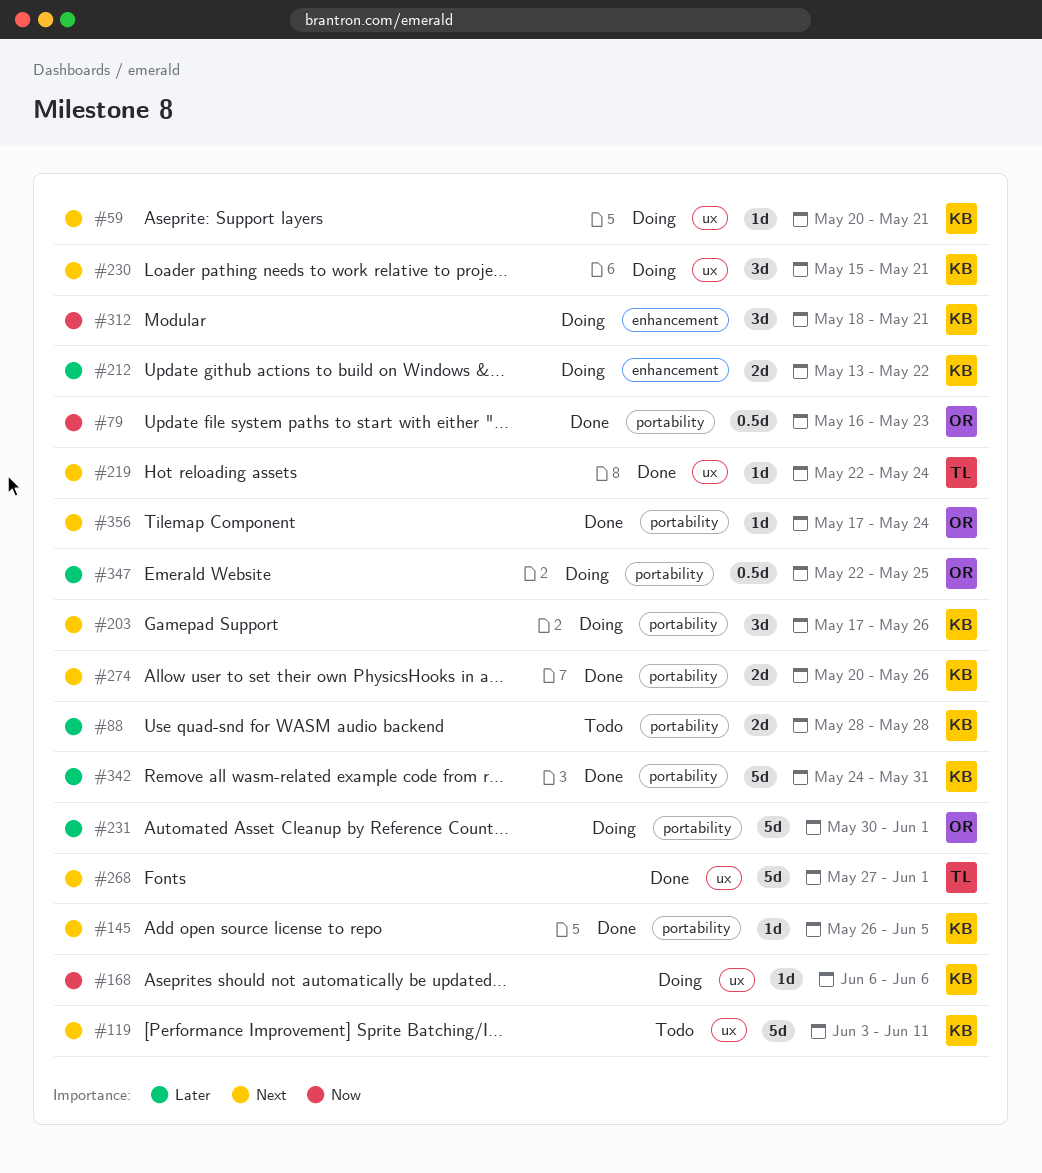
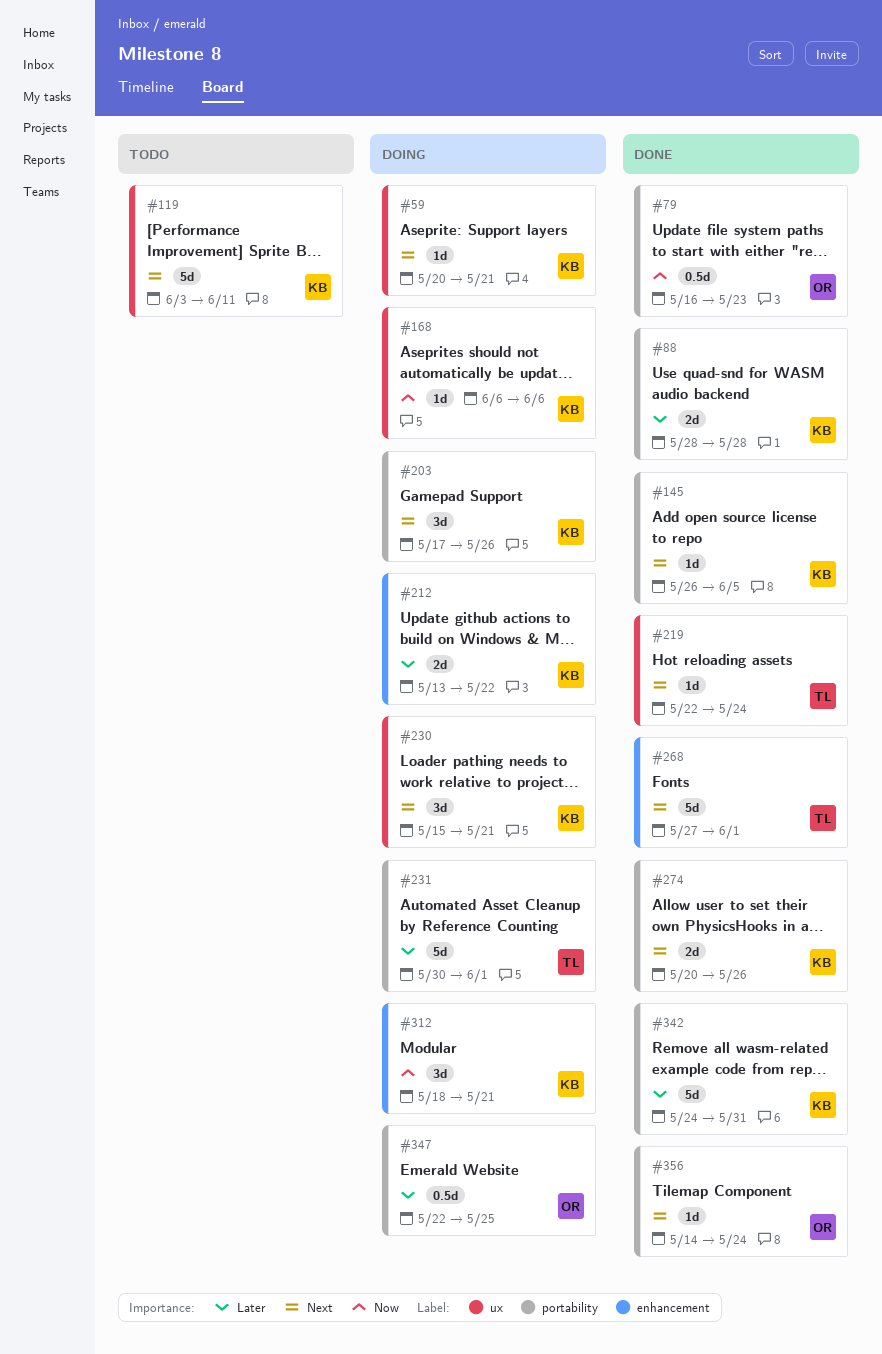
#88, status: Todo -> Done
#231, owner: OR -> TL
#268, label: ux -> enhancement
#356, start: May 17 -> May 14

